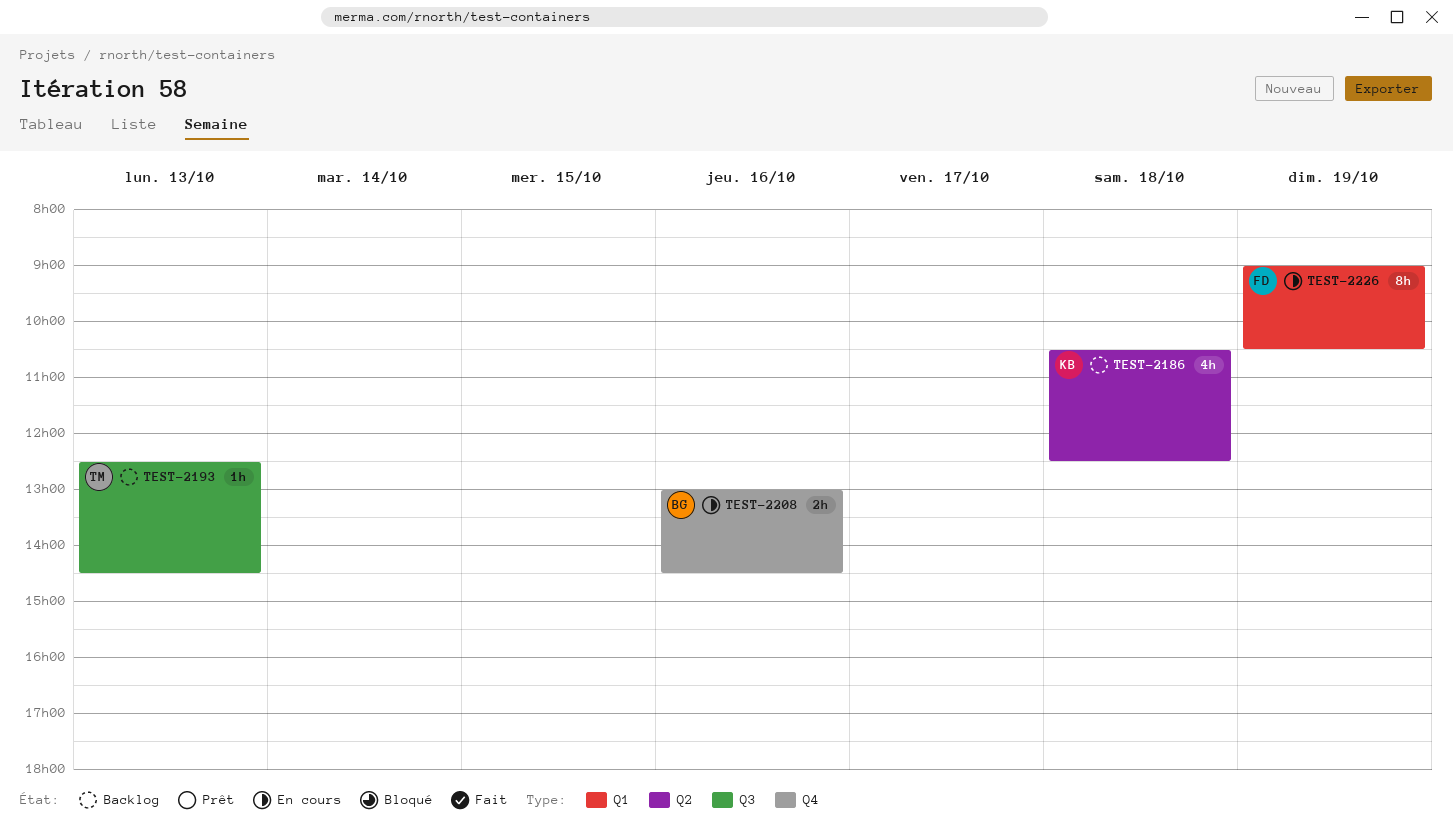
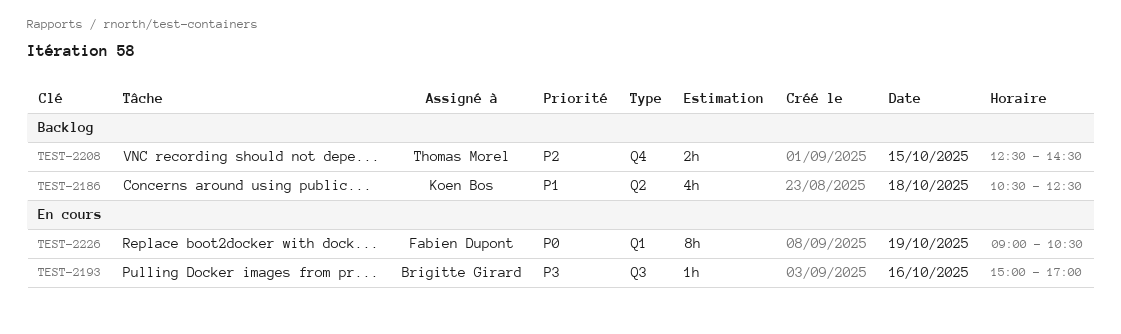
TEST-2193, status: Backlog -> En cours
TEST-2193, owner: Thomas Morel -> Brigitte Girard
TEST-2193, day: Oct 13 -> Oct 16
TEST-2193, begins: 12:30 -> 15:00
TEST-2193, ends: 14:30 -> 17:00
TEST-2208, status: En cours -> Backlog
TEST-2208, owner: Brigitte Girard -> Thomas Morel
TEST-2208, day: Oct 16 -> Oct 15
TEST-2208, begins: 13:00 -> 12:30

